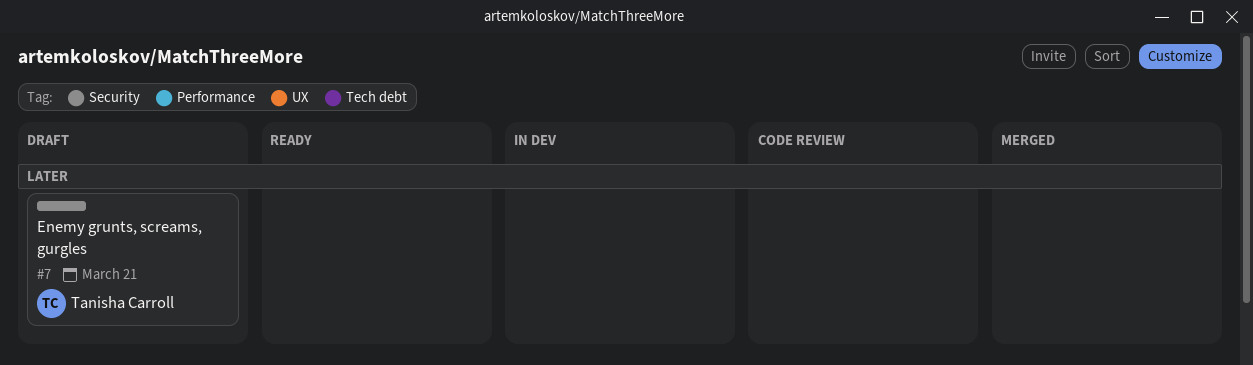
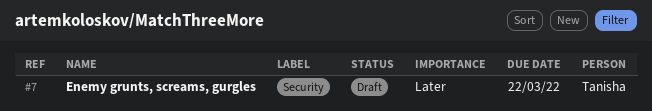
#7, due: Mar 21 -> Mar 22

